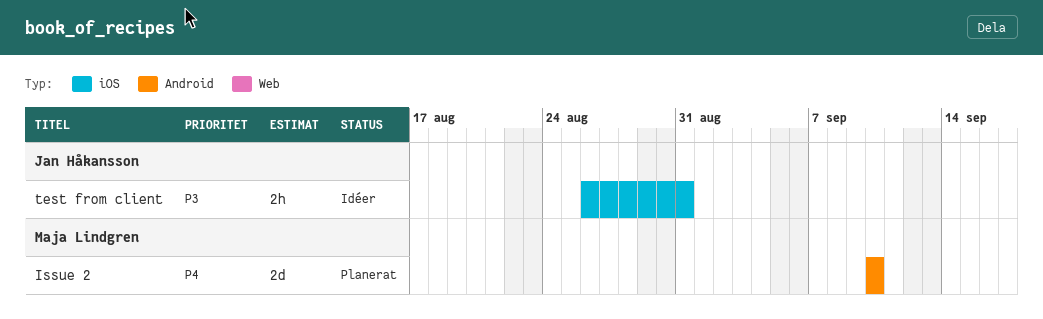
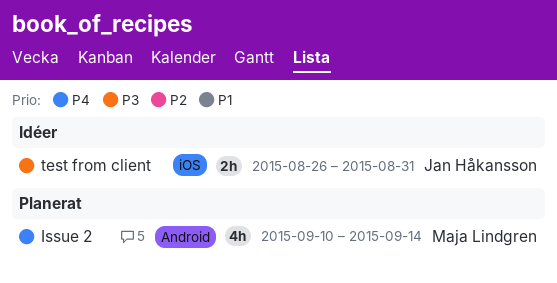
Issue 2, estimate: 2d -> 4h
Issue 2, due: Sep 10 -> Sep 14

